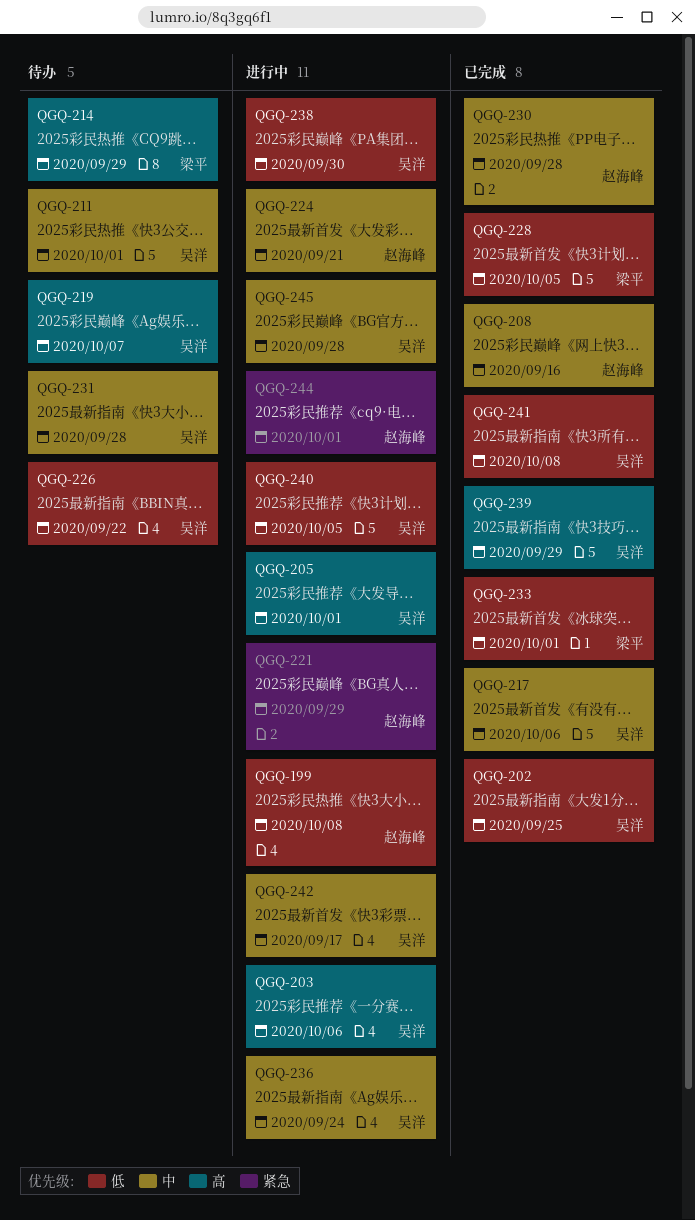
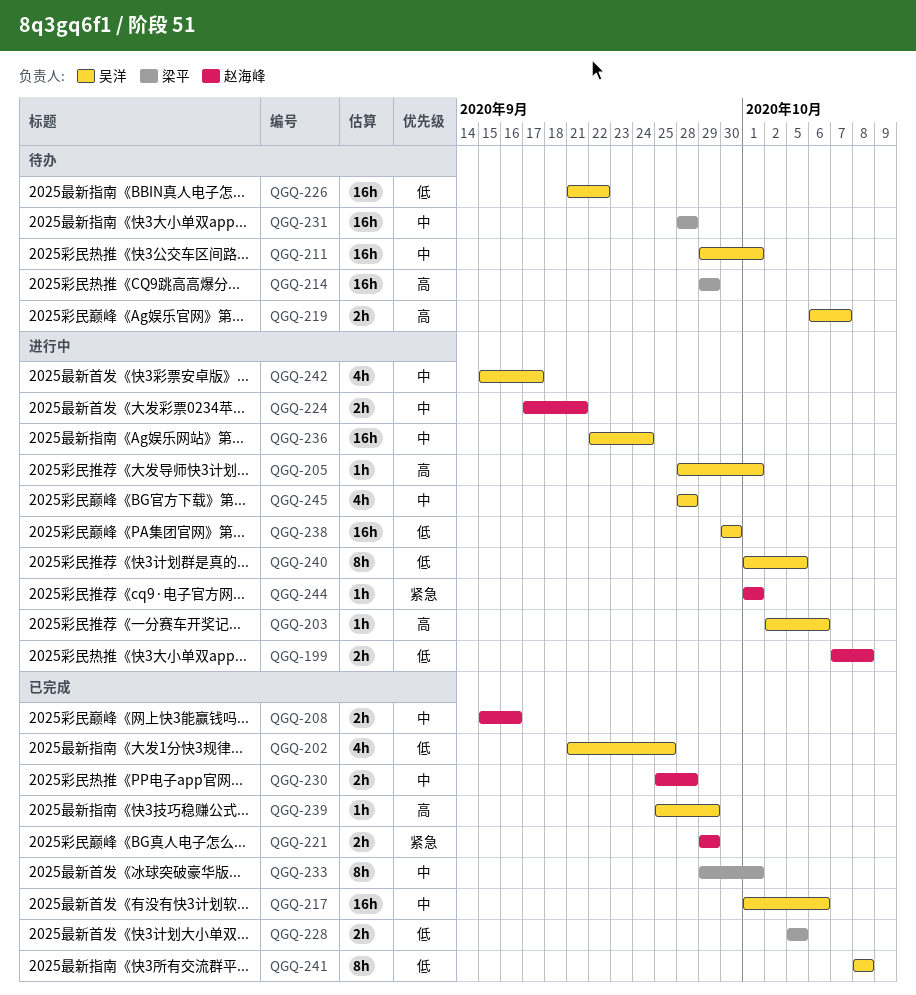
QGQ-221, status: 进行中 -> 已完成
QGQ-231, owner: 吴洋 -> 梁平
QGQ-233, priority: 低 -> 中

